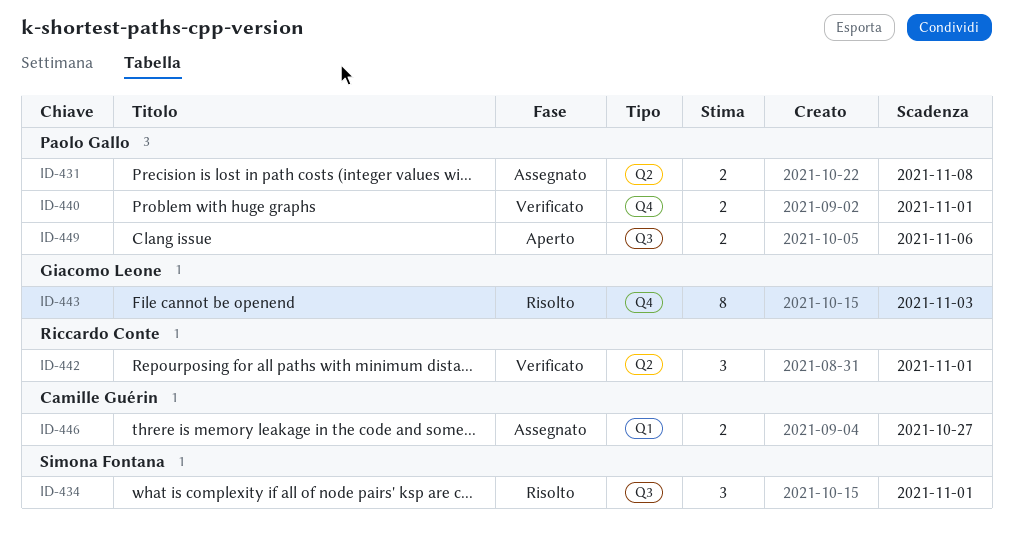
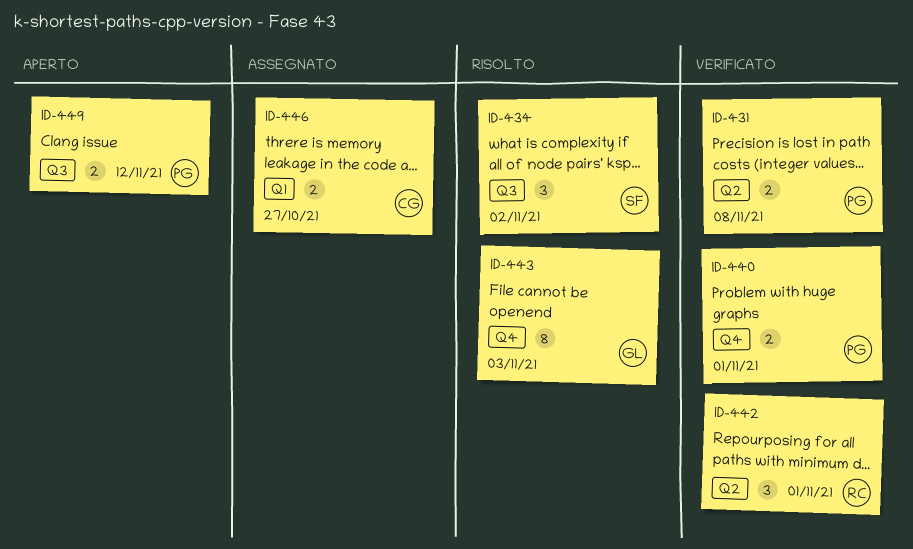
ID-431, status: Assegnato -> Verificato
ID-434, due: Nov 1 -> Nov 2
ID-449, due: Nov 6 -> Nov 12

